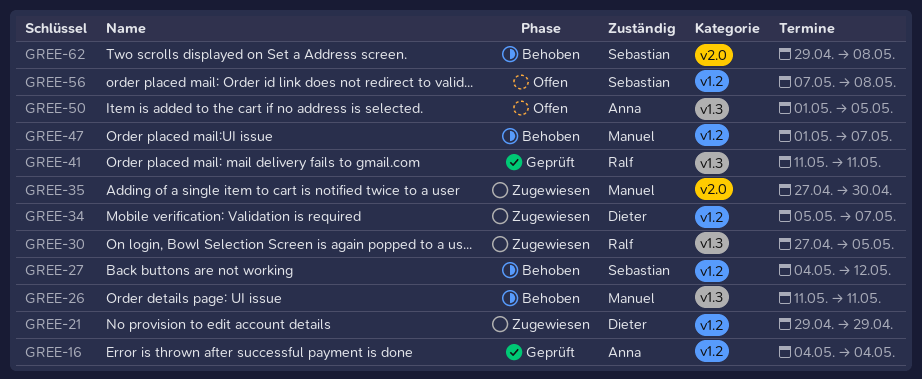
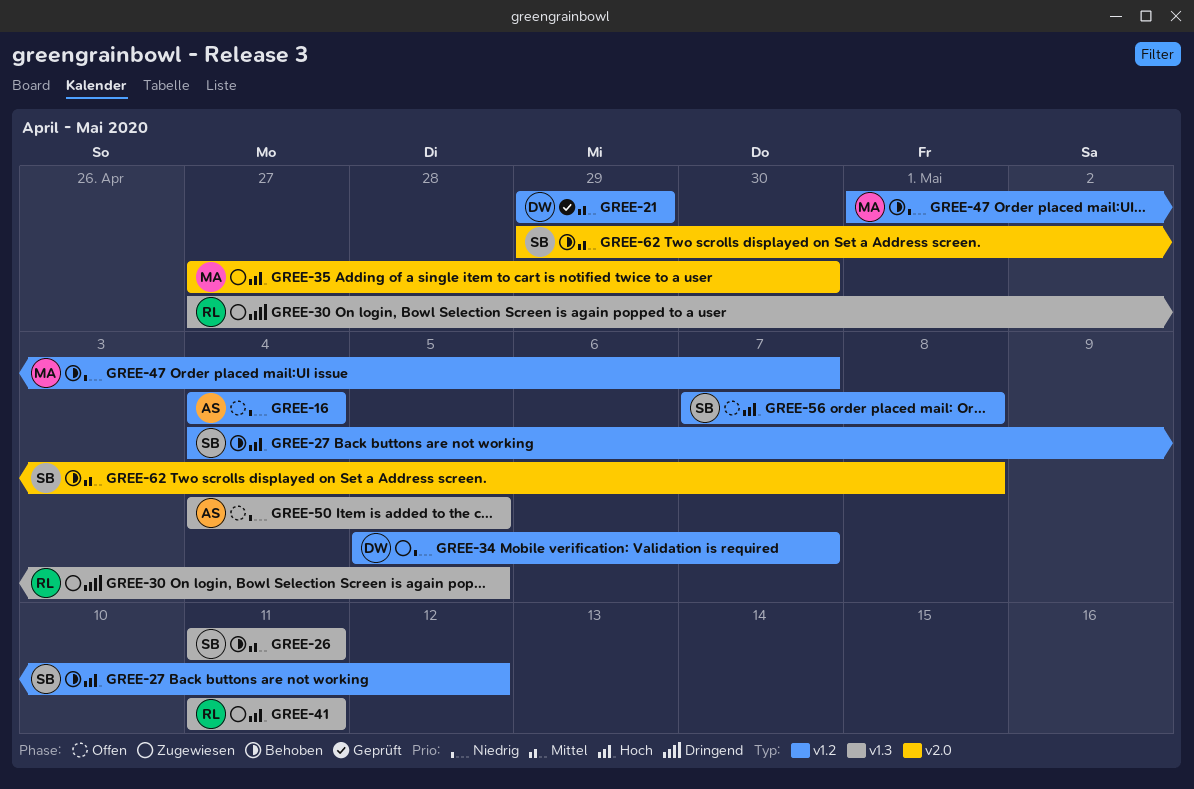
GREE-16, status: Geprüft -> Offen
GREE-21, status: Zugewiesen -> Geprüft
GREE-26, owner: Manuel -> Sebastian
GREE-41, status: Geprüft -> Zugewiesen
GREE-50, start: May 1 -> May 4

